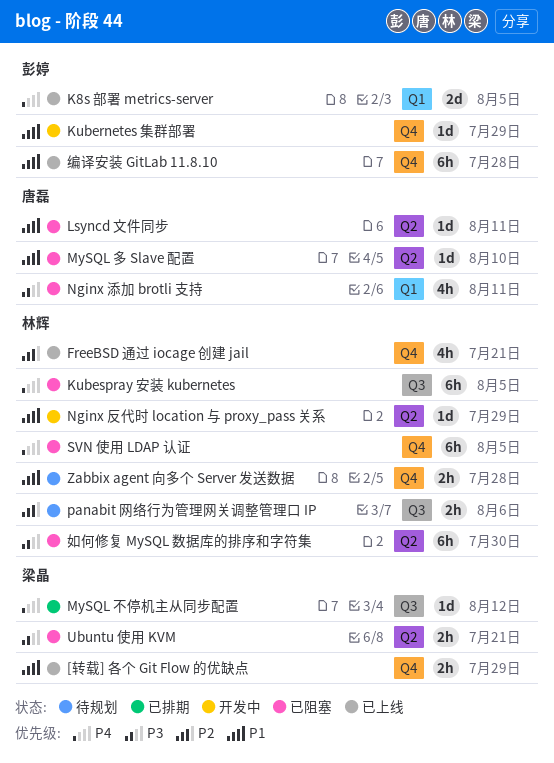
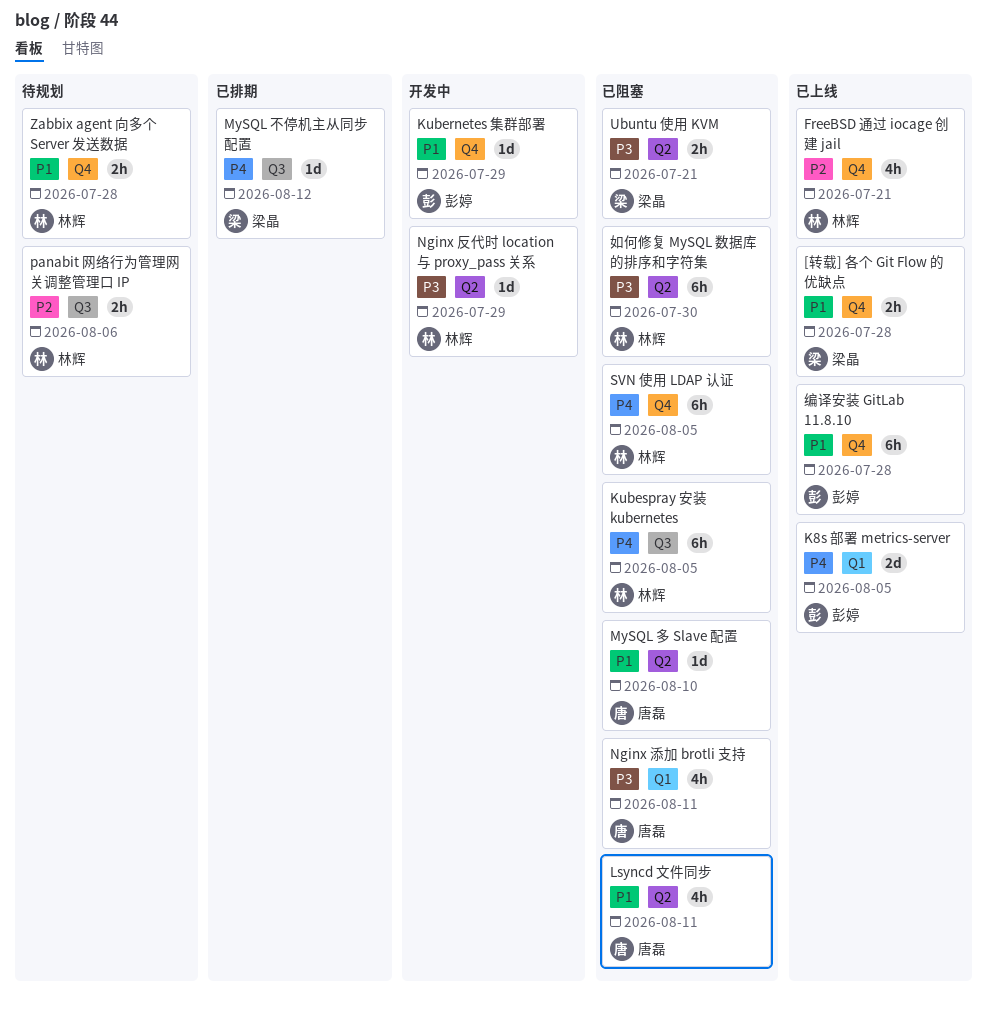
[转载] 各个 Git Flow 的优缺点, due: Jul 29 -> Jul 28
Lsyncd 文件同步, estimate: 1d -> 4h
Nginx 反代时 location 与 proxy_pass 关系, priority: P1 -> P3

